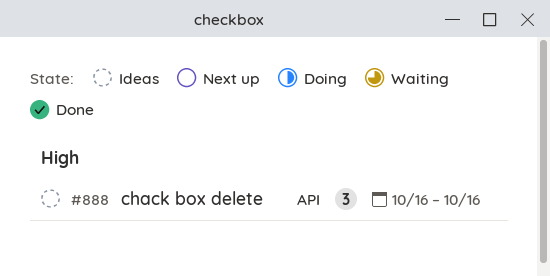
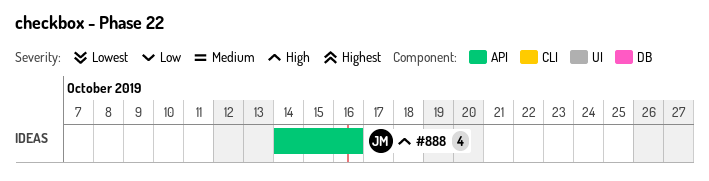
#888, estimate: 3 -> 4
#888, start: Oct 16 -> Oct 14

